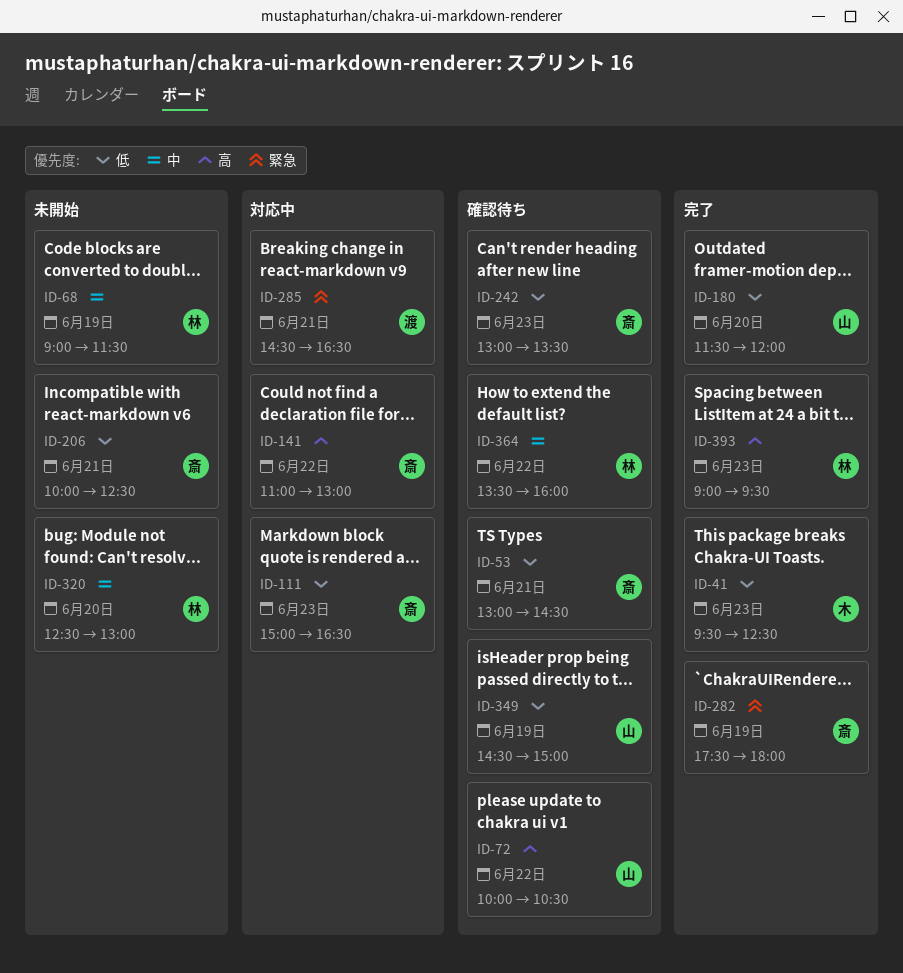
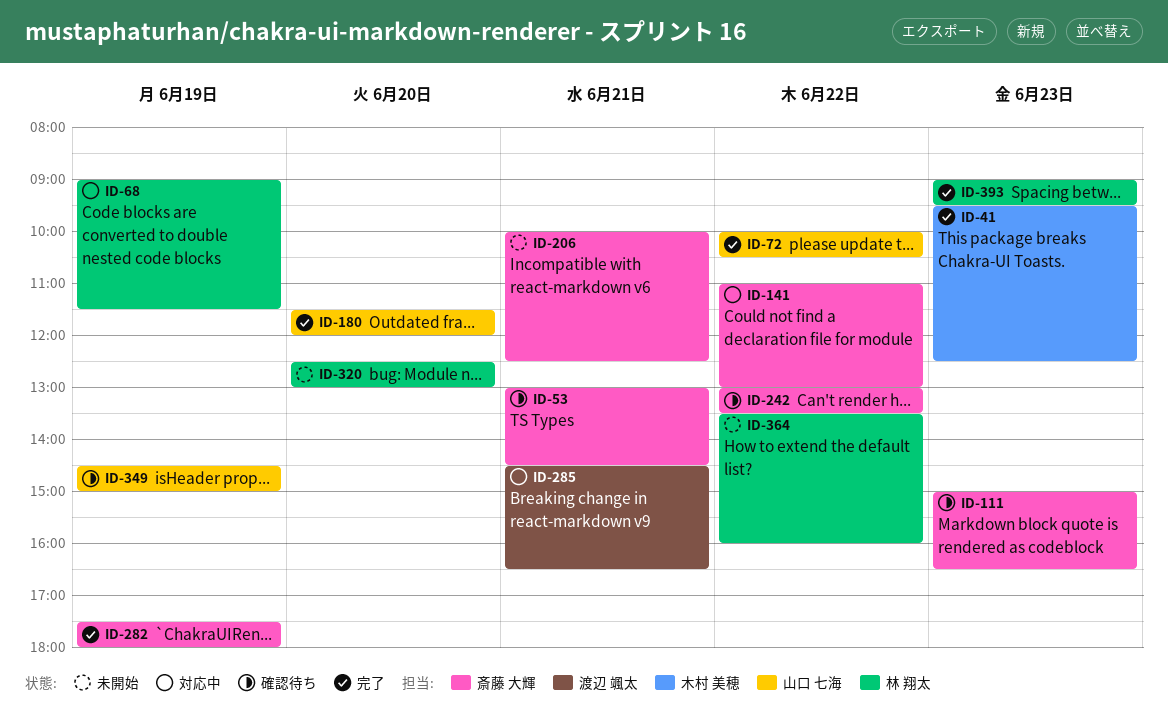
ID-68, status: 未開始 -> 対応中
ID-72, status: 確認待ち -> 完了
ID-111, status: 対応中 -> 確認待ち
ID-242, day: Jun 23 -> Jun 22
ID-364, status: 確認待ち -> 未開始

